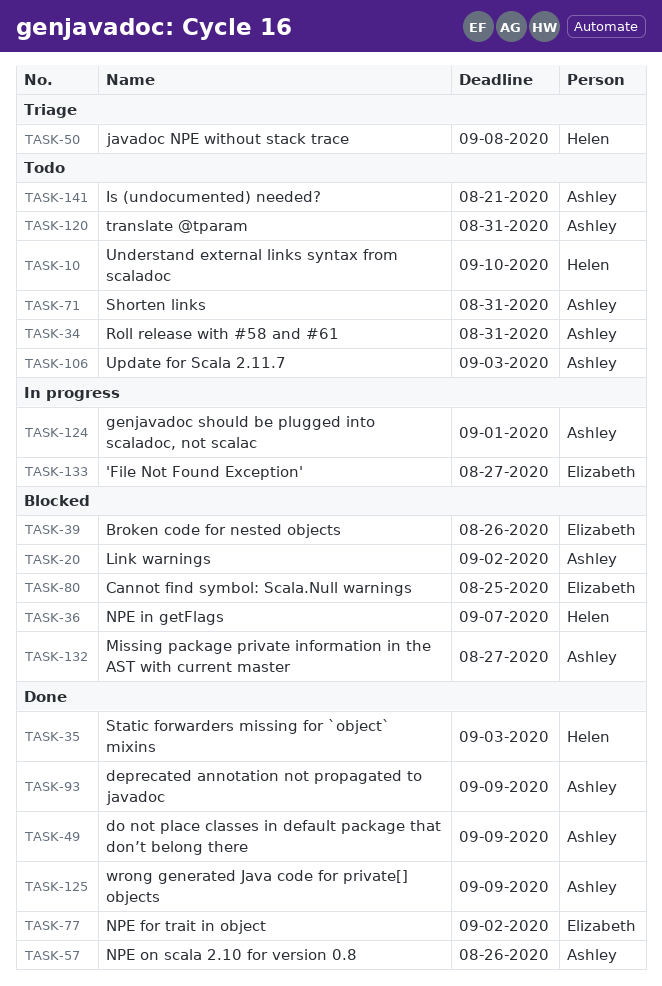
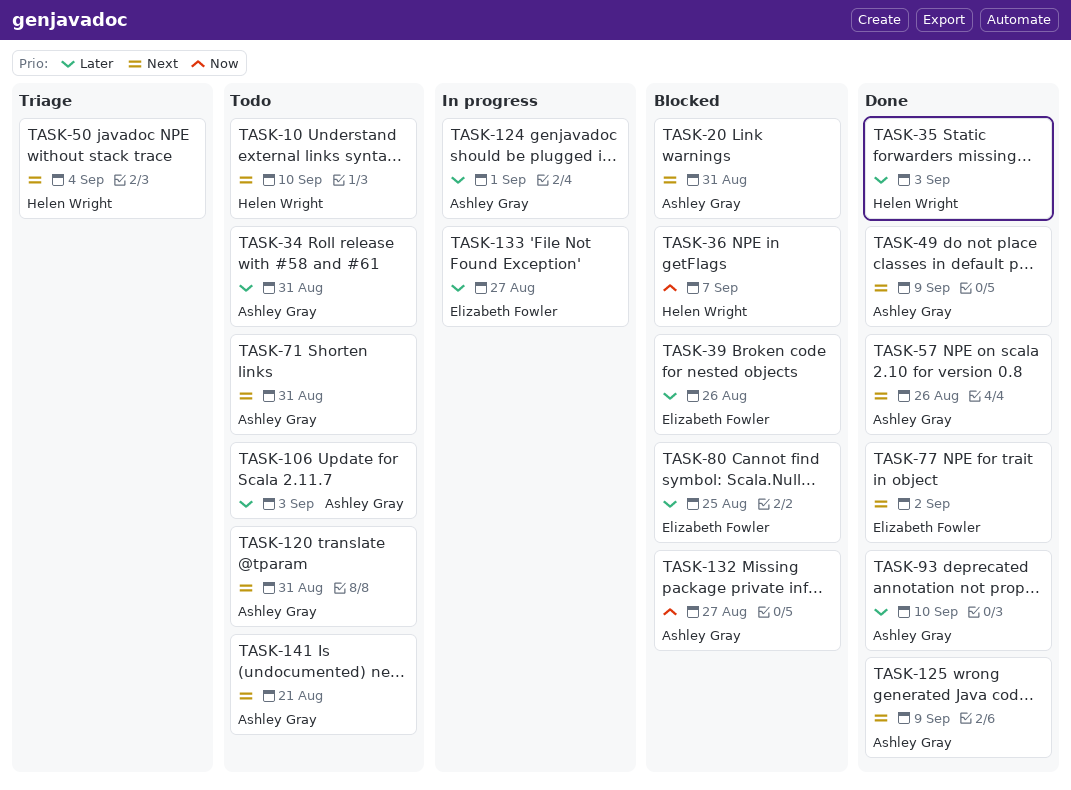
TASK-20, due: Sep 2 -> Aug 31
TASK-50, due: Sep 8 -> Sep 4
TASK-93, due: Sep 9 -> Sep 10

